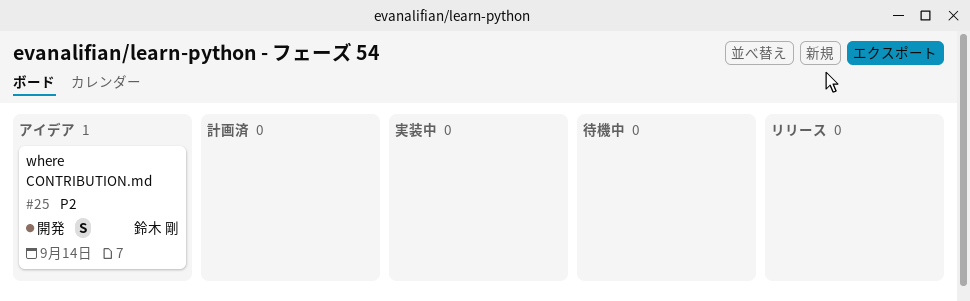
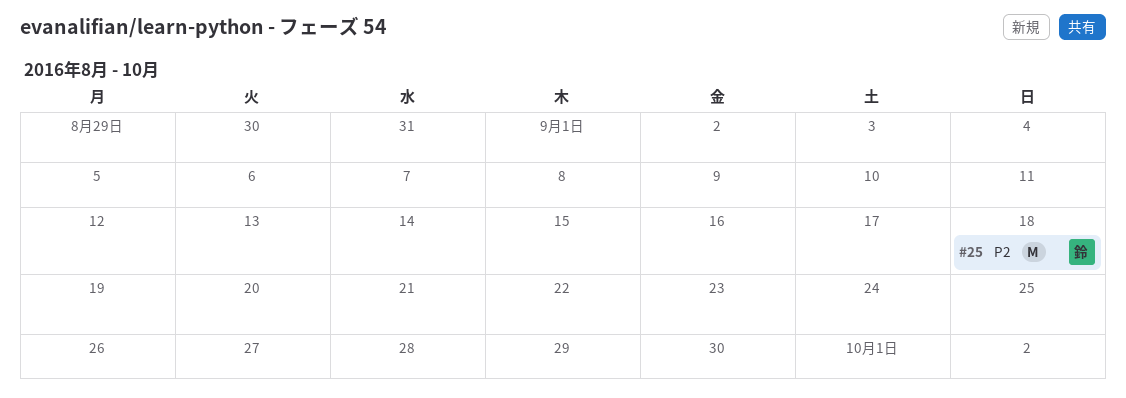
#25, estimate: S -> M
#25, due: Sep 14 -> Sep 18

